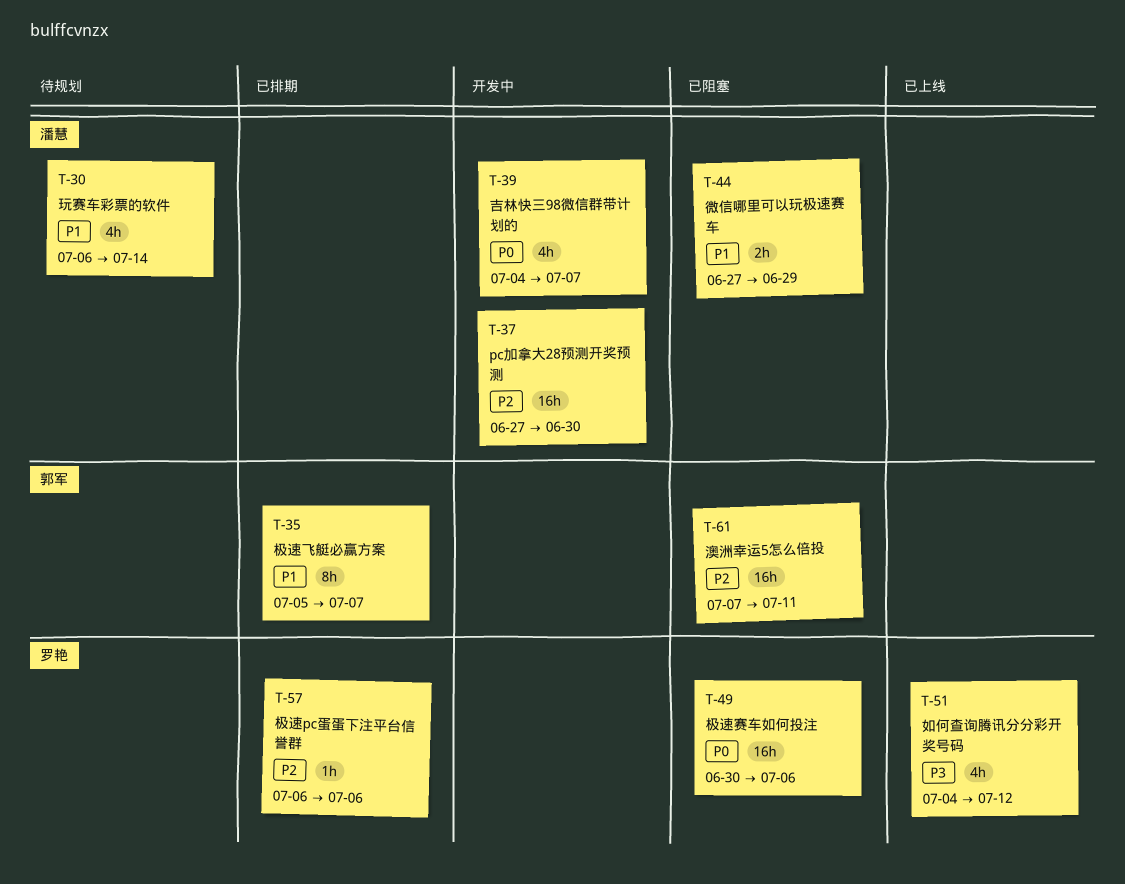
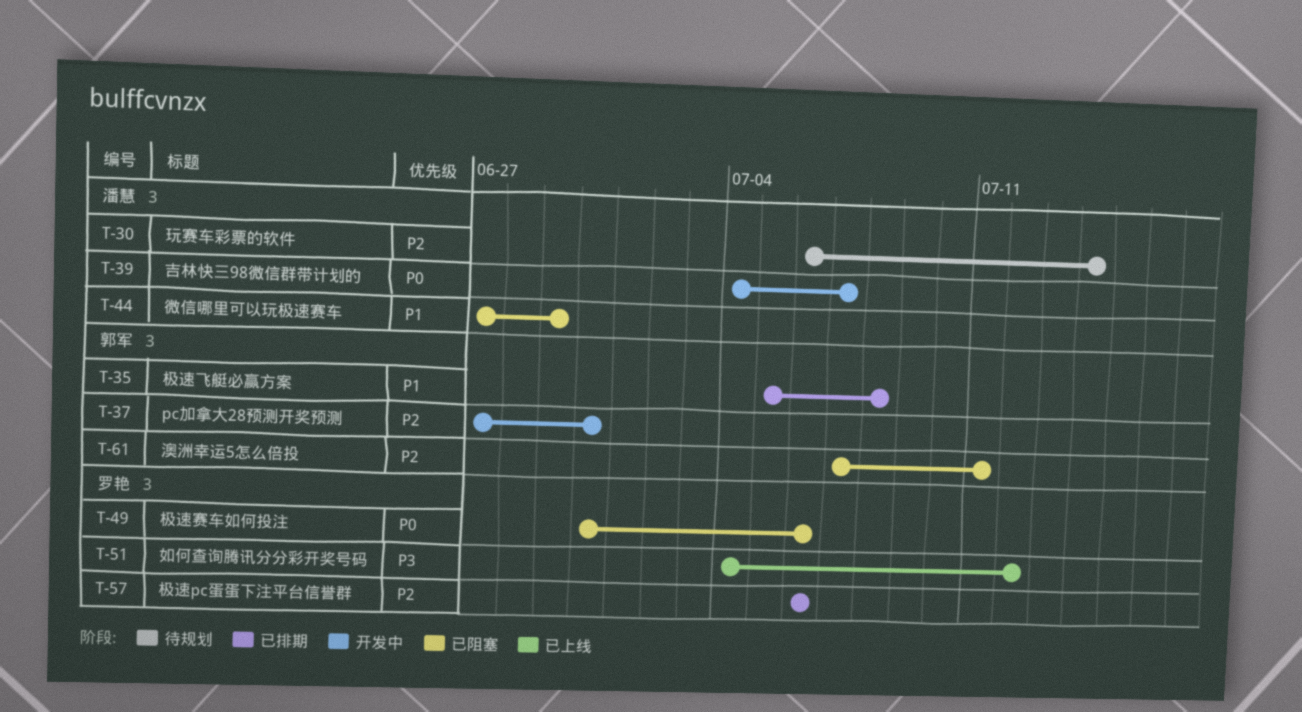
T-30, priority: P1 -> P2
T-35, due: Jul 7 -> Jul 8
T-37, owner: 潘慧 -> 郭军

